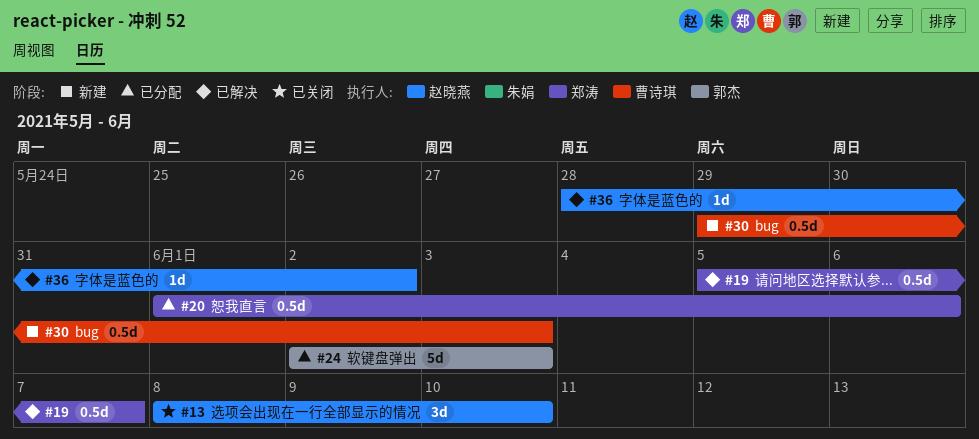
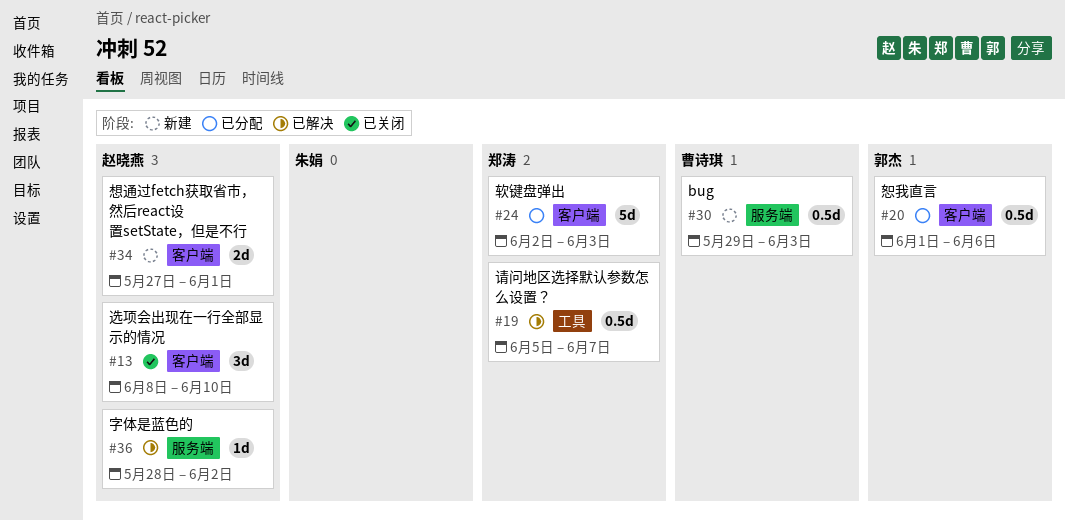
#20, owner: 郑涛 -> 郭杰
#24, owner: 郭杰 -> 郑涛
#34: none -> present

